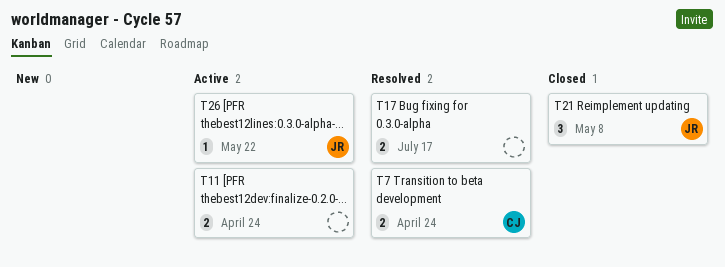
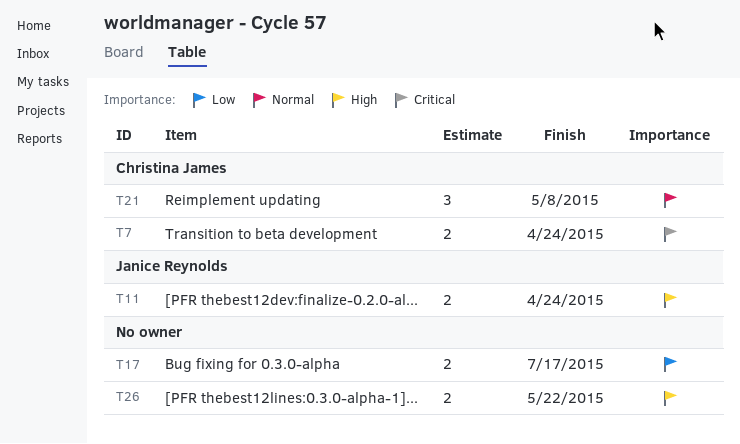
T11, owner: none -> Janice Reynolds
T21, owner: Janice Reynolds -> Christina James
T26, owner: Janice Reynolds -> none
T26, estimate: 1 -> 2

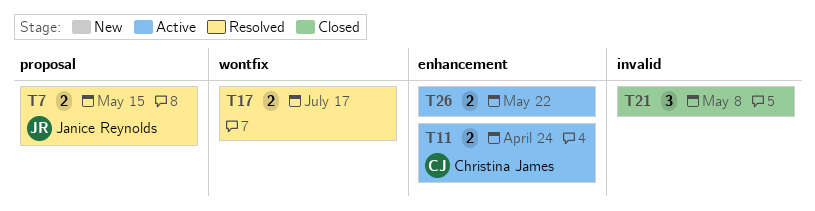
T7, owner: Christina James -> Janice Reynolds
T7, due: Apr 24 -> May 15
T11, owner: Janice Reynolds -> Christina James
T21, owner: Christina James -> none

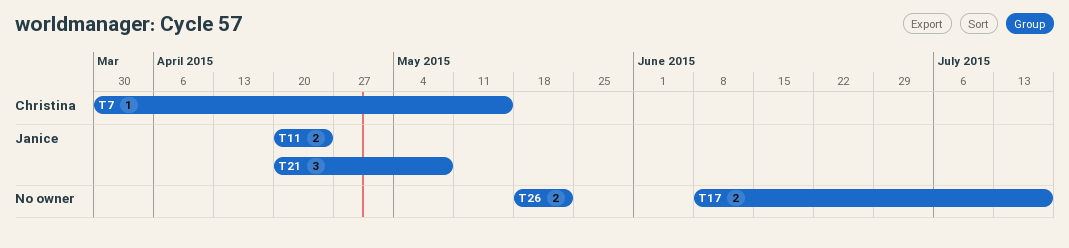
T7, owner: Janice Reynolds -> Christina James
T7, estimate: 2 -> 1
T11, owner: Christina James -> Janice Reynolds
T21, owner: none -> Janice Reynolds

